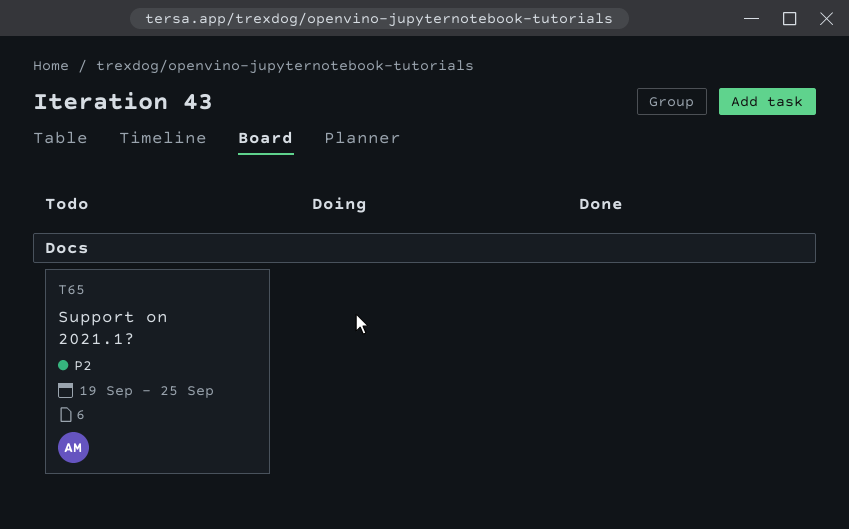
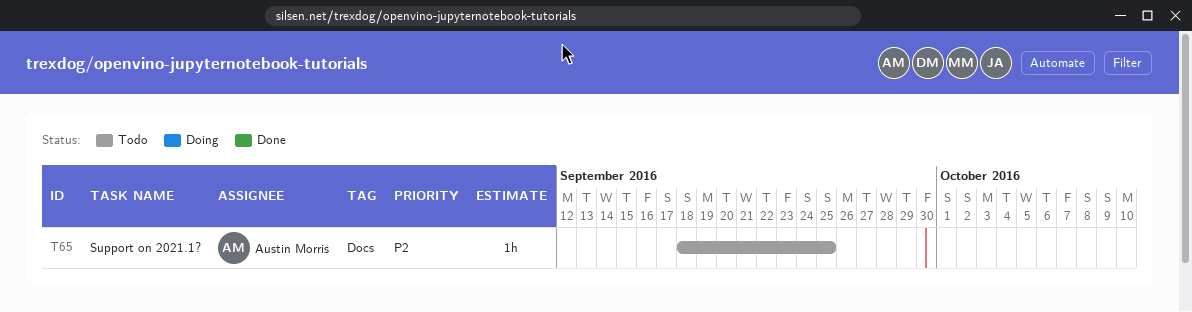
T65, start: Sep 19 -> Sep 18

